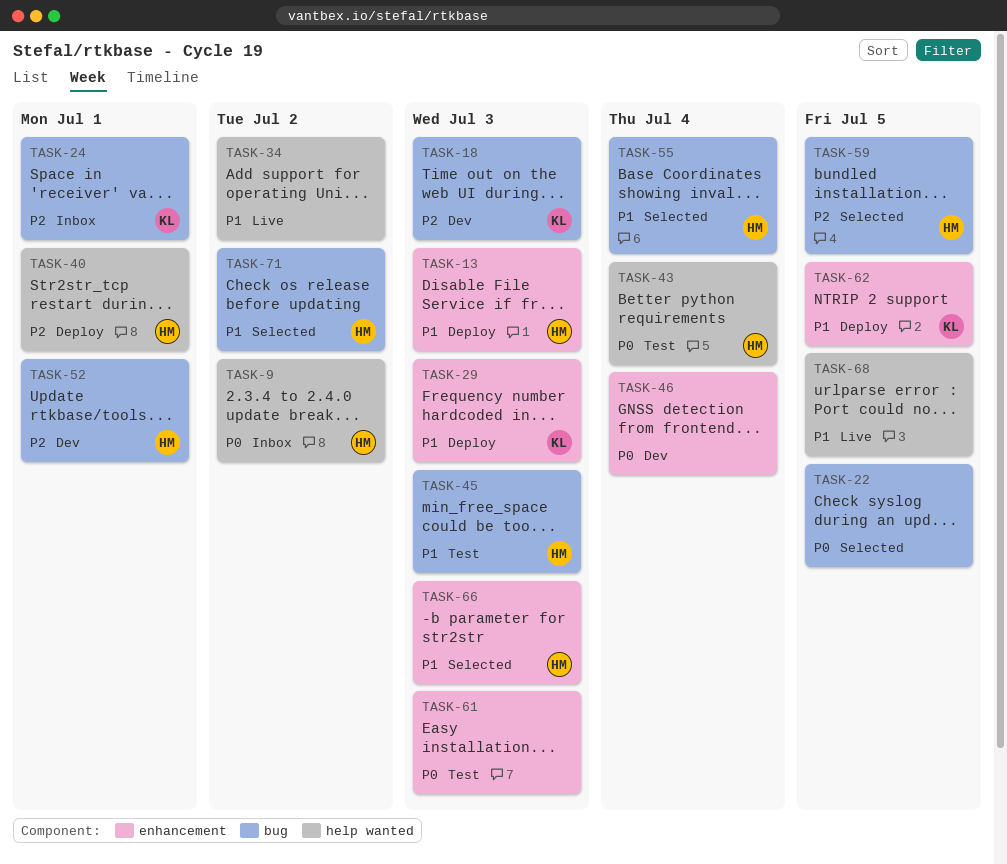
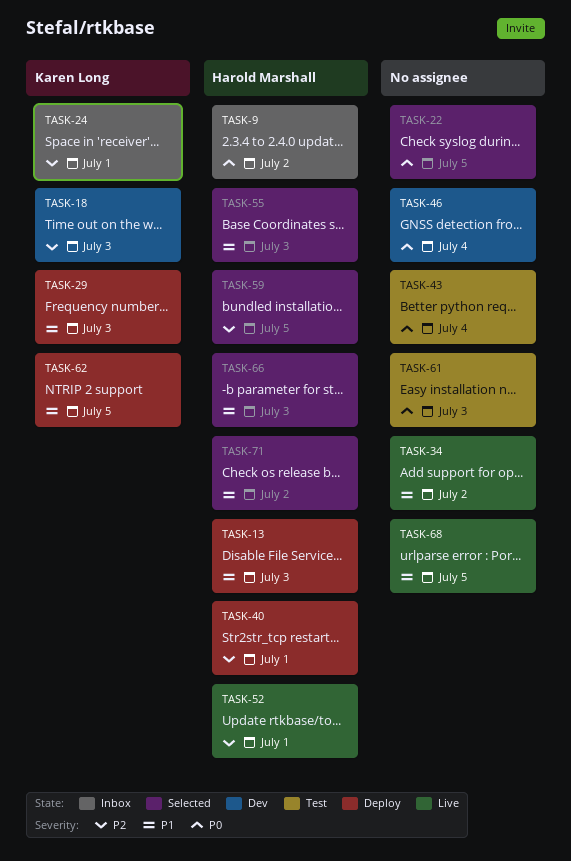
TASK-43, owner: Harold Marshall -> none
TASK-45: present -> none
TASK-52, status: Dev -> Live
TASK-55, due: Jul 4 -> Jul 3

